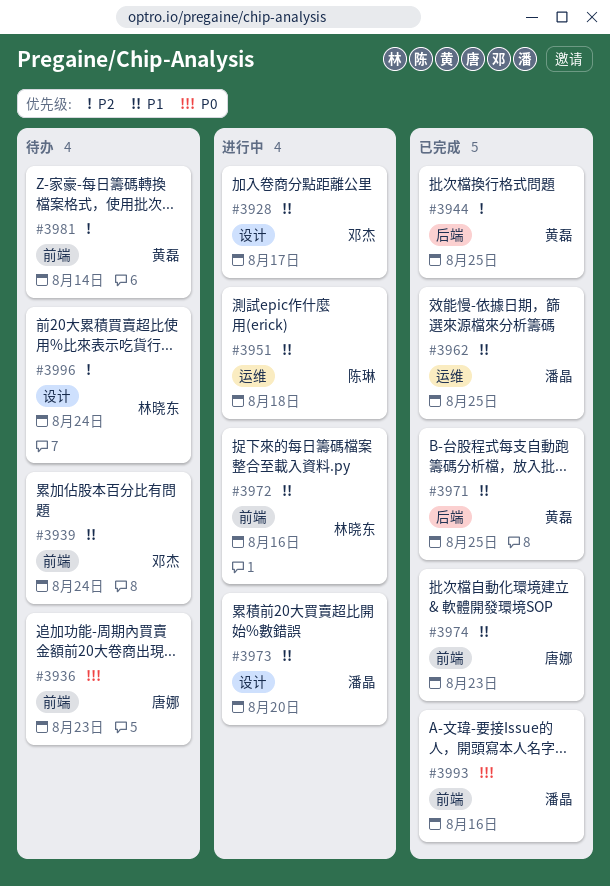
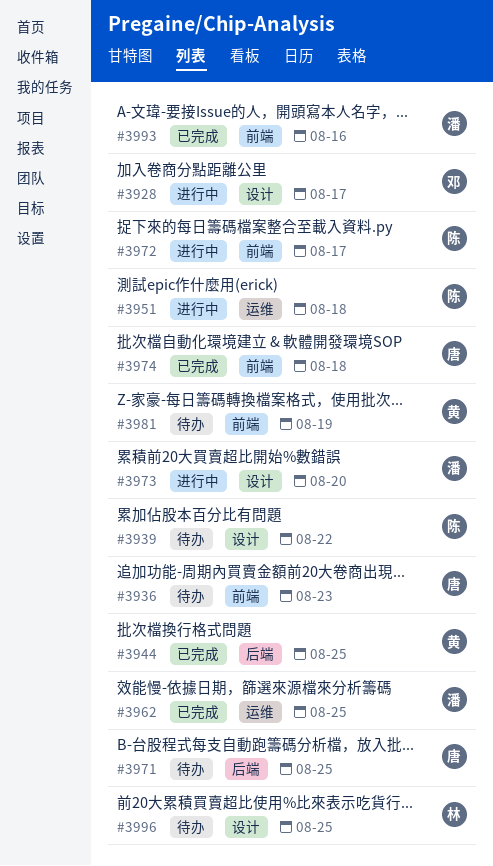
#3939, owner: 邓杰 -> 陈琳
#3939, label: 前端 -> 设计
#3939, due: Aug 24 -> Aug 22
#3971, status: 已完成 -> 待办
#3971, owner: 黄磊 -> 唐娜
#3972, owner: 林晓东 -> 陈琳
#3972, due: Aug 16 -> Aug 17
#3974, due: Aug 23 -> Aug 18
#3981, due: Aug 14 -> Aug 19
#3996, due: Aug 24 -> Aug 25

